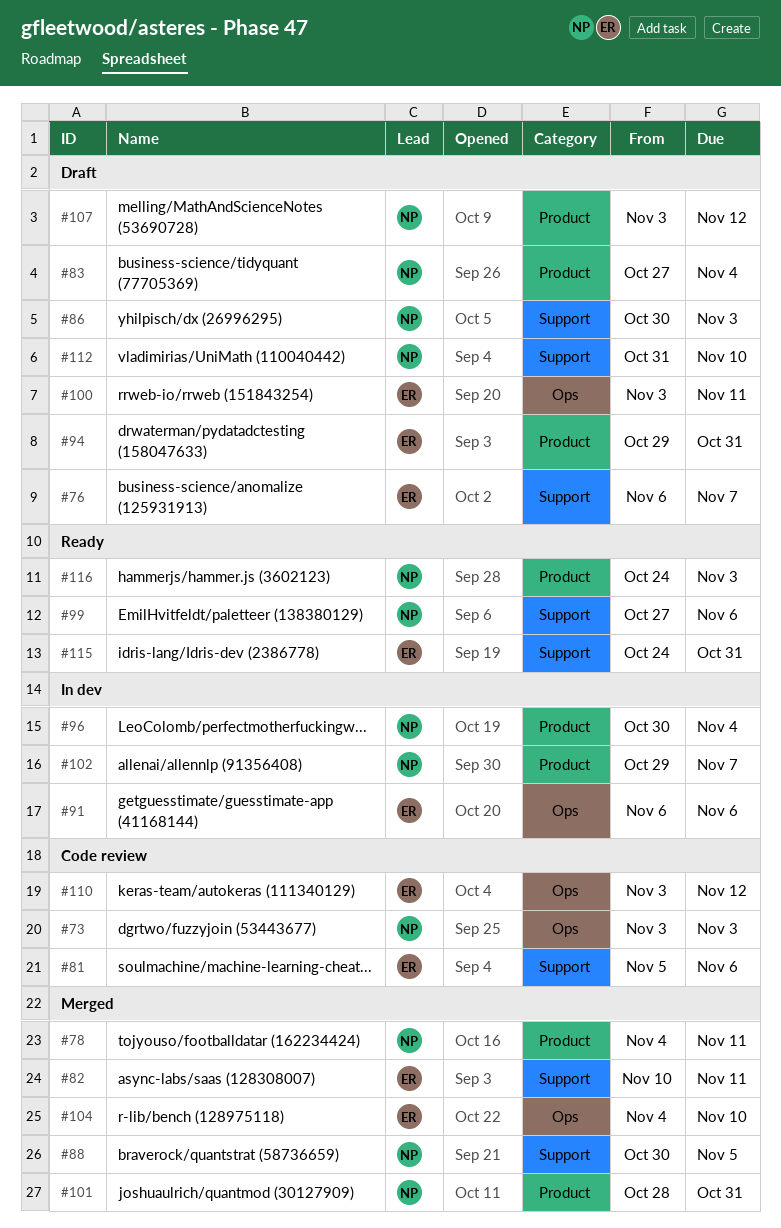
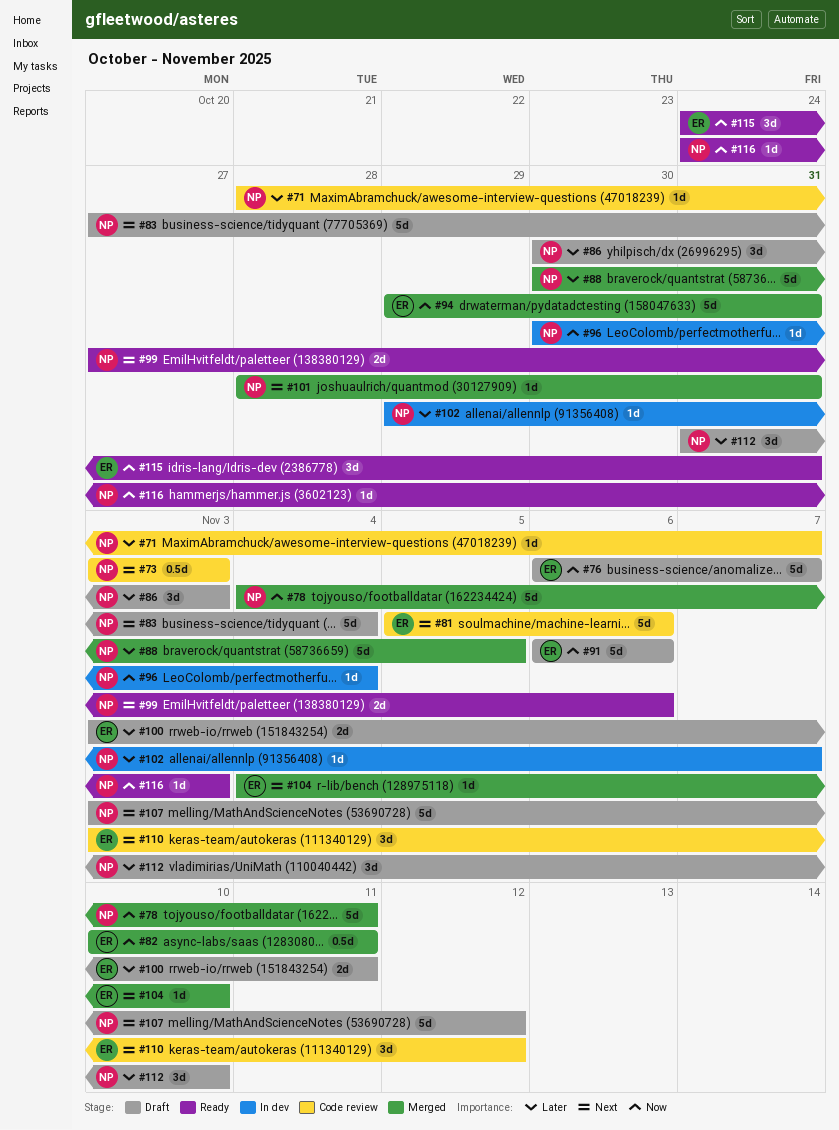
#71: none -> present
#91, status: In dev -> Draft
#94, status: Draft -> Merged

